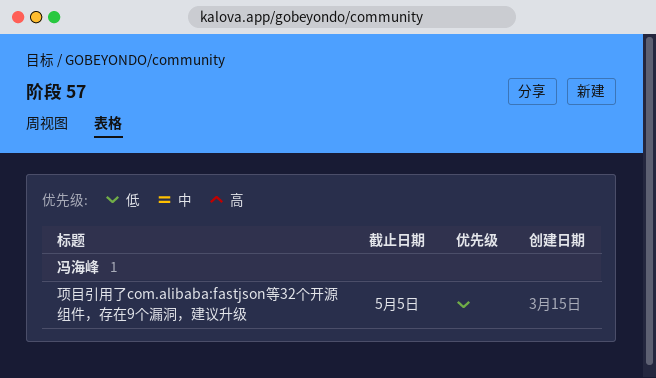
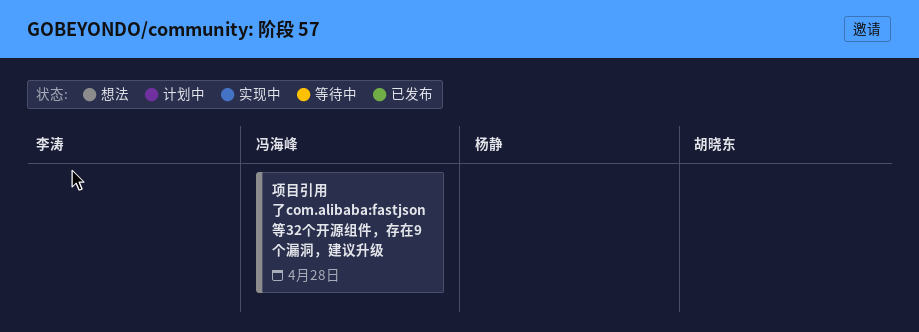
项目引用了com.alibaba:fastjson等32个开源组件，存在9个漏洞，建议升级, due: May 5 -> Apr 28

